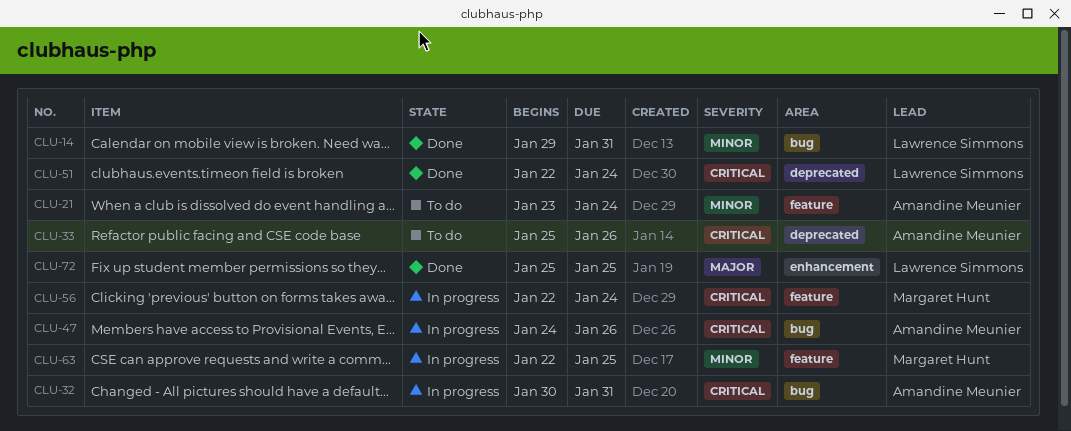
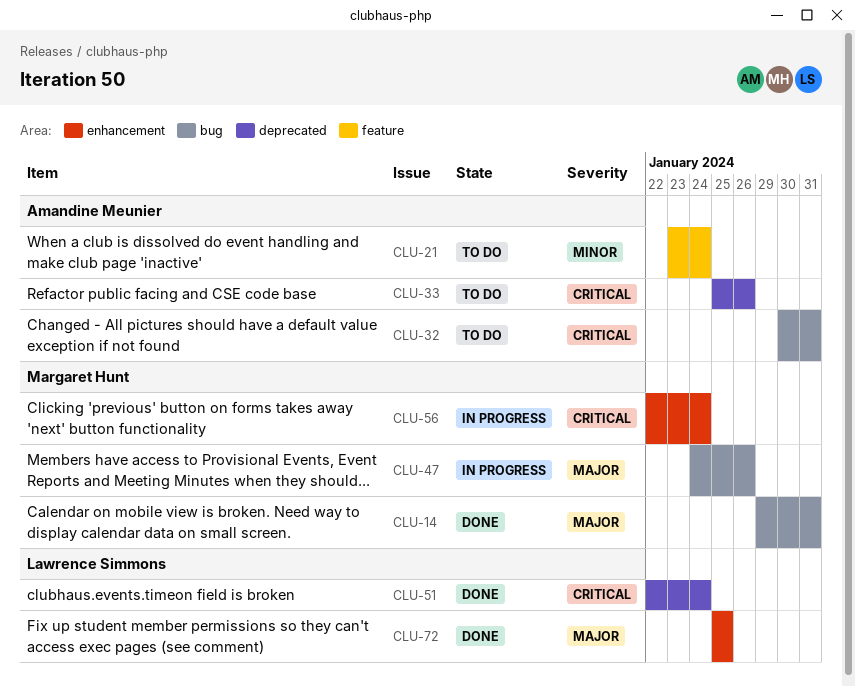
CLU-14, owner: Lawrence Simmons -> Margaret Hunt
CLU-14, priority: Minor -> Major
CLU-32, status: In progress -> To do
CLU-47, owner: Amandine Meunier -> Margaret Hunt
CLU-47, priority: Critical -> Major
CLU-56, label: feature -> enhancement
CLU-63: present -> none

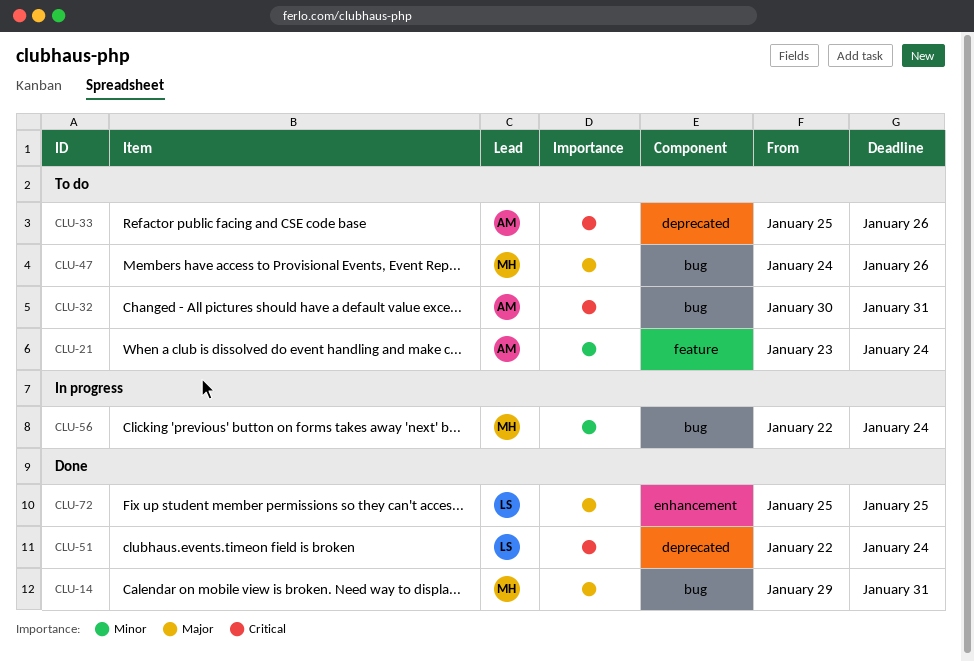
CLU-47, status: In progress -> To do
CLU-56, priority: Critical -> Minor
CLU-56, label: enhancement -> bug

